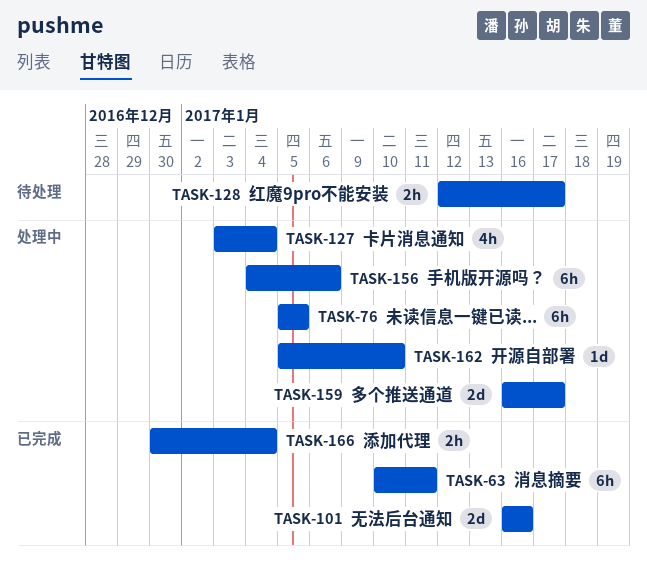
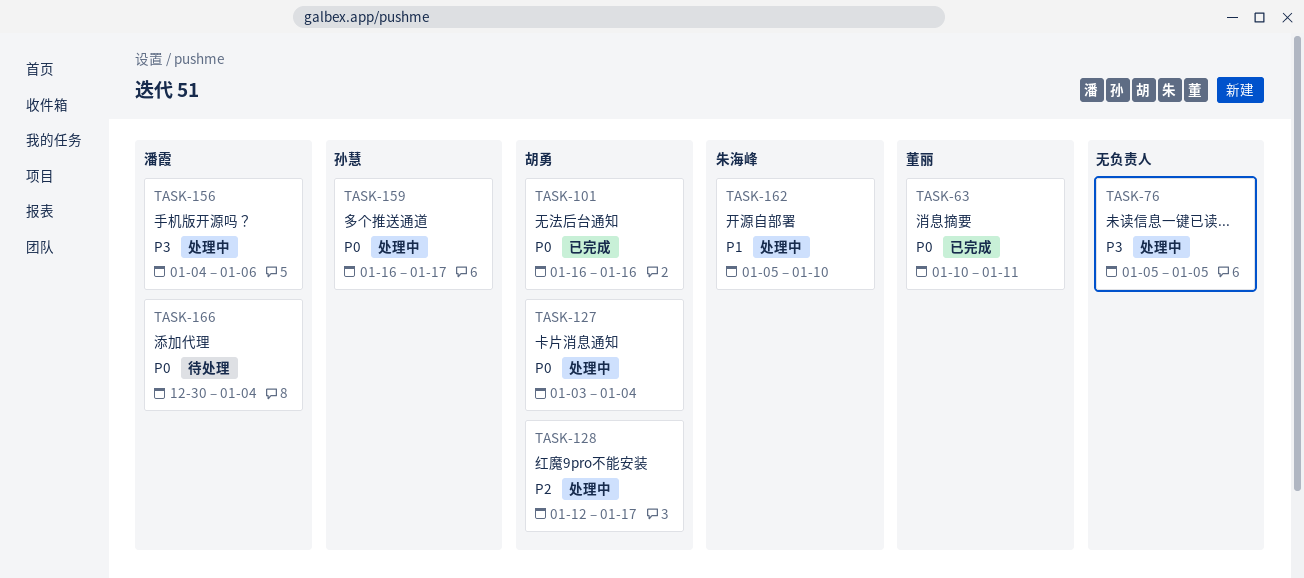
TASK-128, status: 待处理 -> 处理中
TASK-166, status: 已完成 -> 待处理

